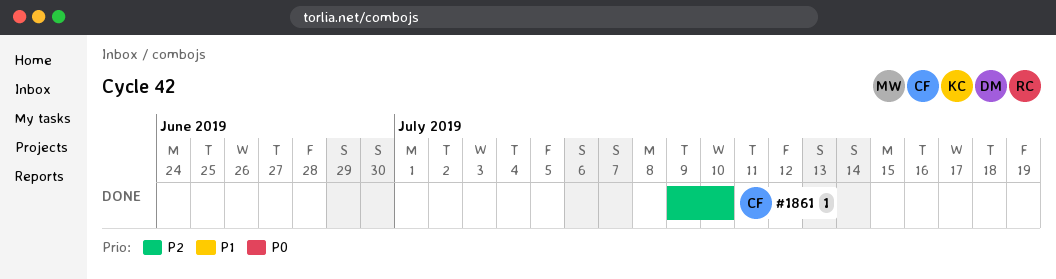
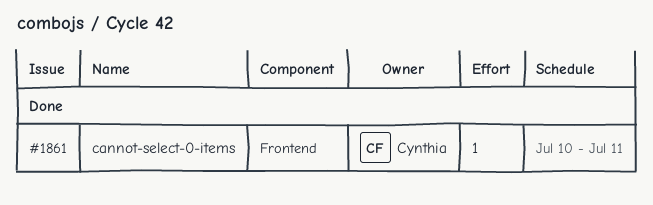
#1861, start: Jul 9 -> Jul 10
#1861, due: Jul 10 -> Jul 11

